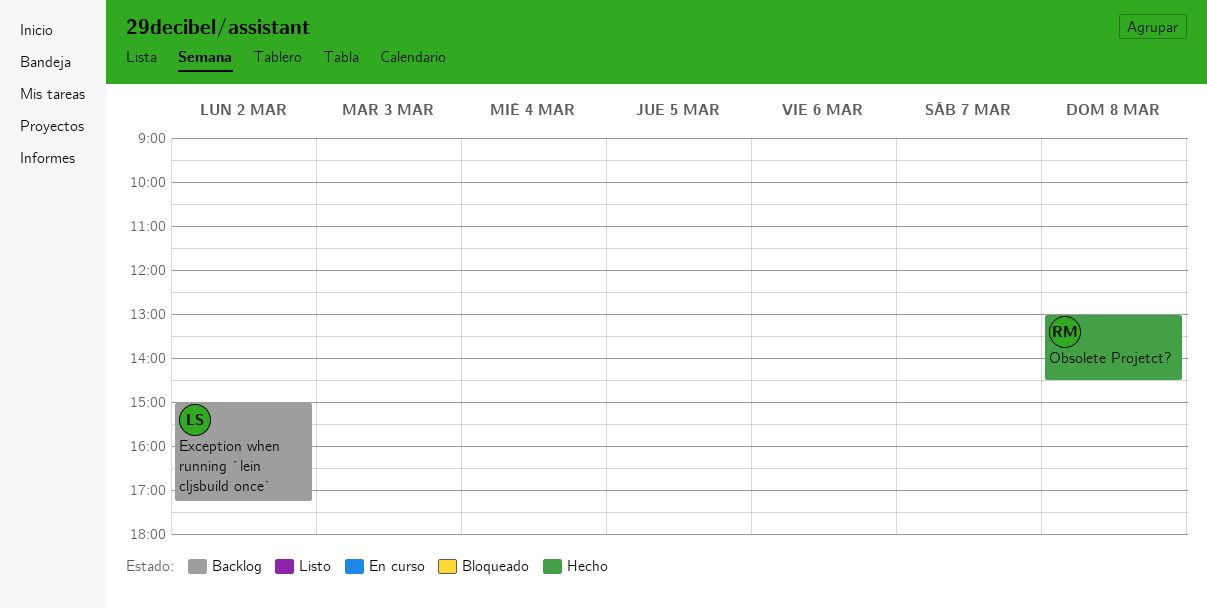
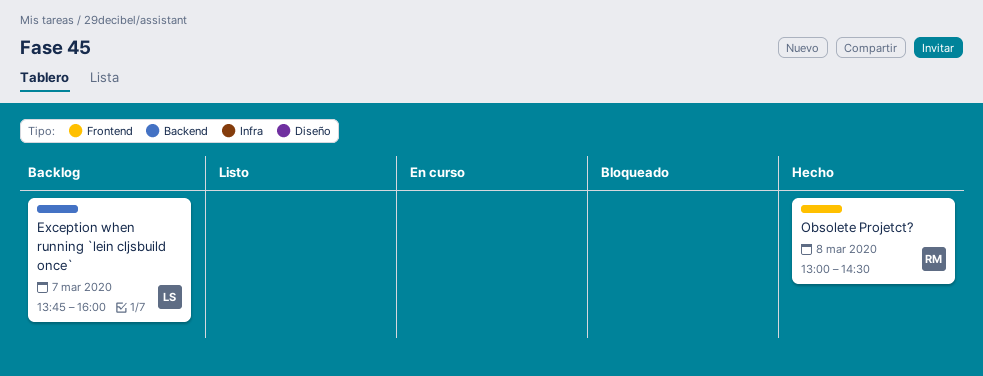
Exception when running `lein cljsbuild once`, day: Mar 2 -> Mar 7
Exception when running `lein cljsbuild once`, begins: 15:00 -> 13:45
Exception when running `lein cljsbuild once`, ends: 17:15 -> 16:00

